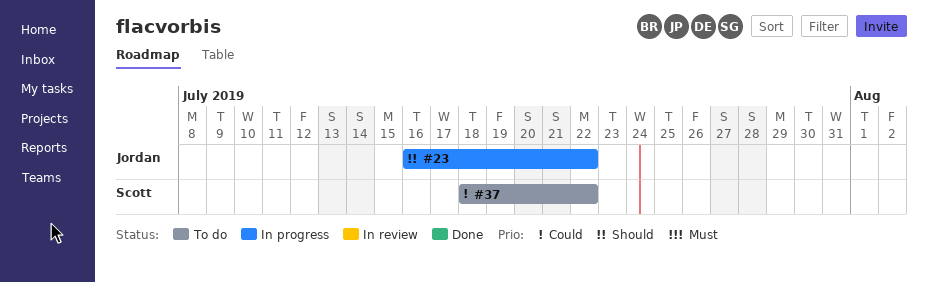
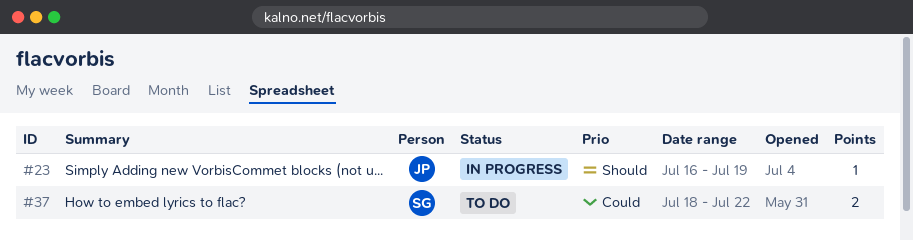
#23, due: Jul 22 -> Jul 19

